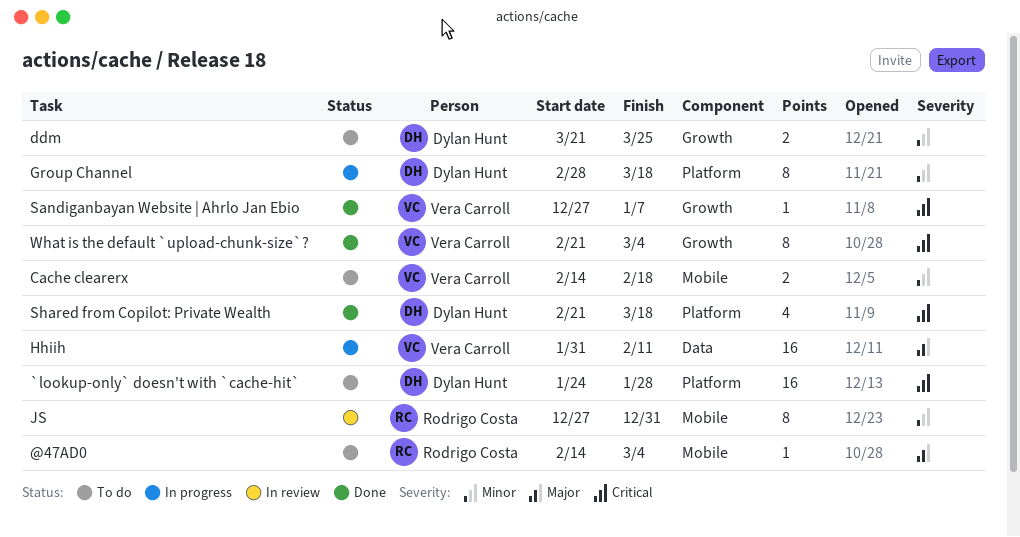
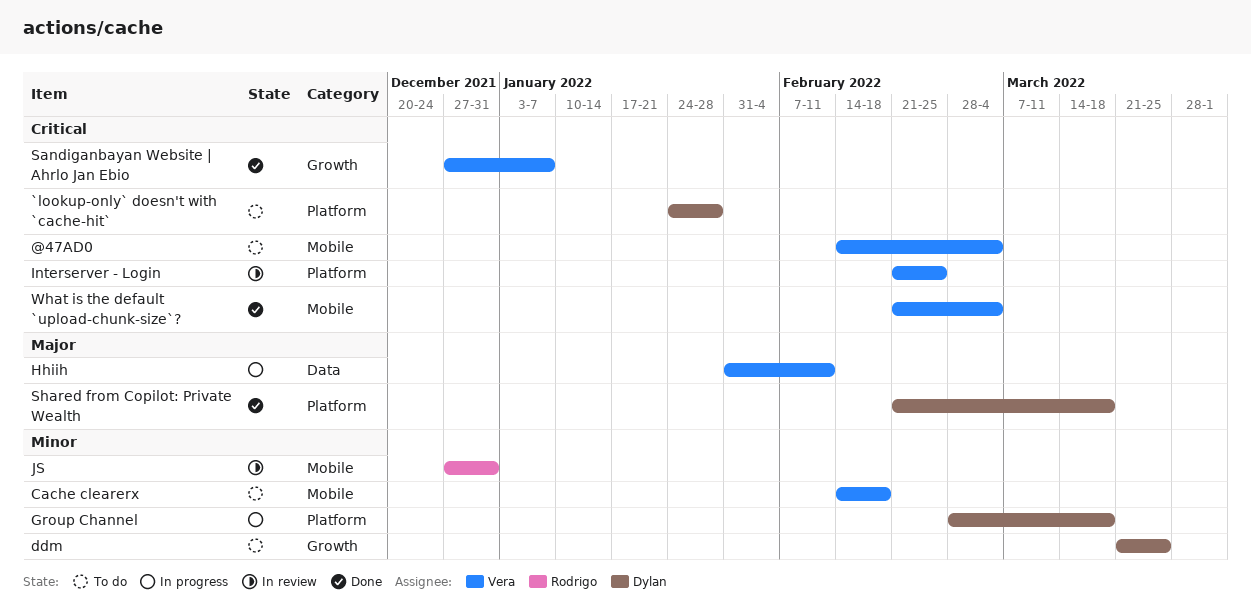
@47AD0, owner: Rodrigo Costa -> Vera Carroll
@47AD0, priority: Major -> Critical
Interserver - Login: none -> present
Shared from Copilot: Private Wealth, priority: Critical -> Major
What is the default `upload-chunk-size`?, label: Growth -> Mobile

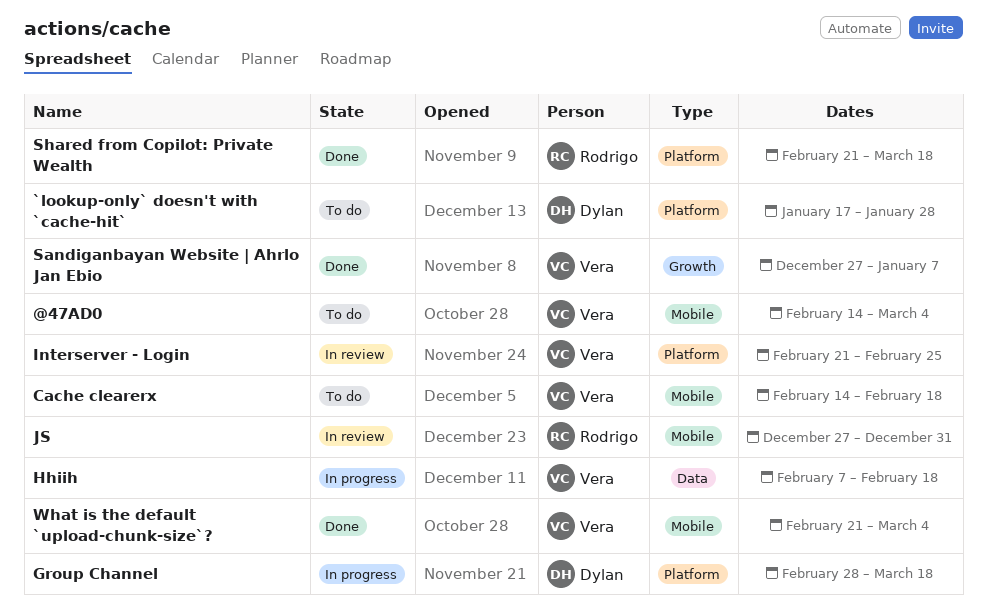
`lookup-only` doesn't with `cache-hit`, start: Jan 24 -> Jan 17
ddm: present -> none
Hhiih, start: Jan 31 -> Feb 7
Hhiih, due: Feb 11 -> Feb 18
Shared from Copilot: Private Wealth, owner: Dylan -> Rodrigo

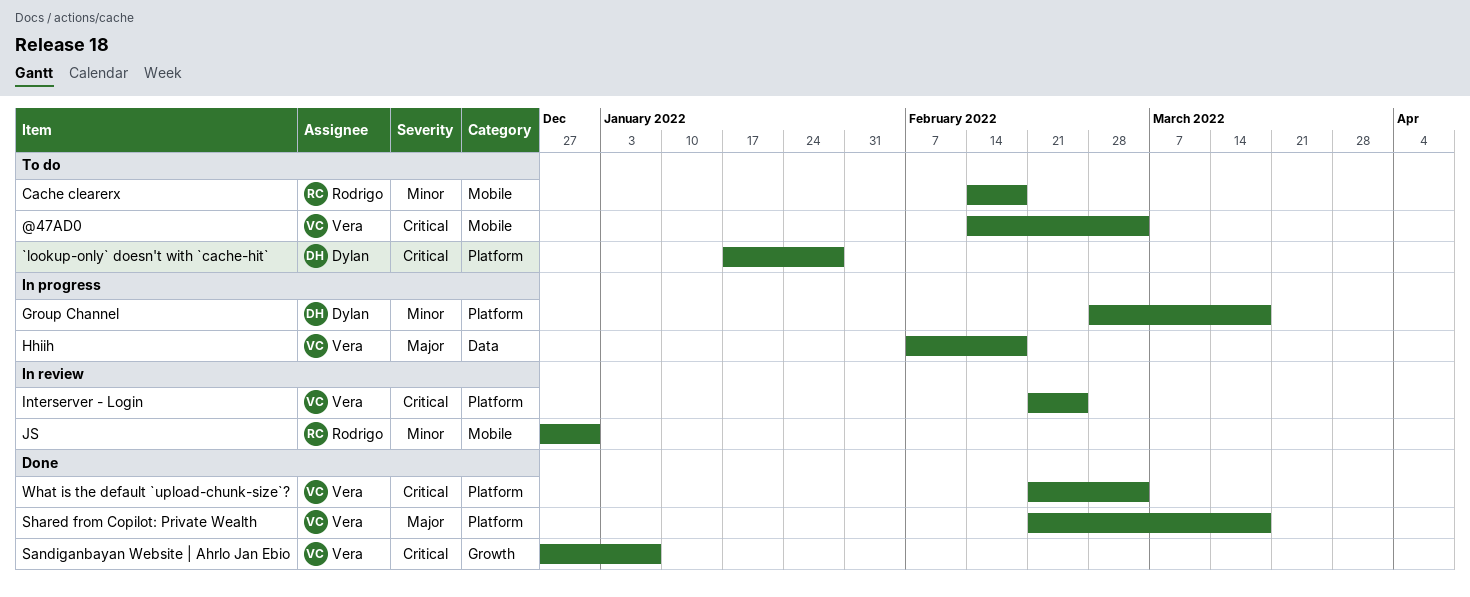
Cache clearerx, owner: Vera -> Rodrigo
Shared from Copilot: Private Wealth, owner: Rodrigo -> Vera
What is the default `upload-chunk-size`?, label: Mobile -> Platform

